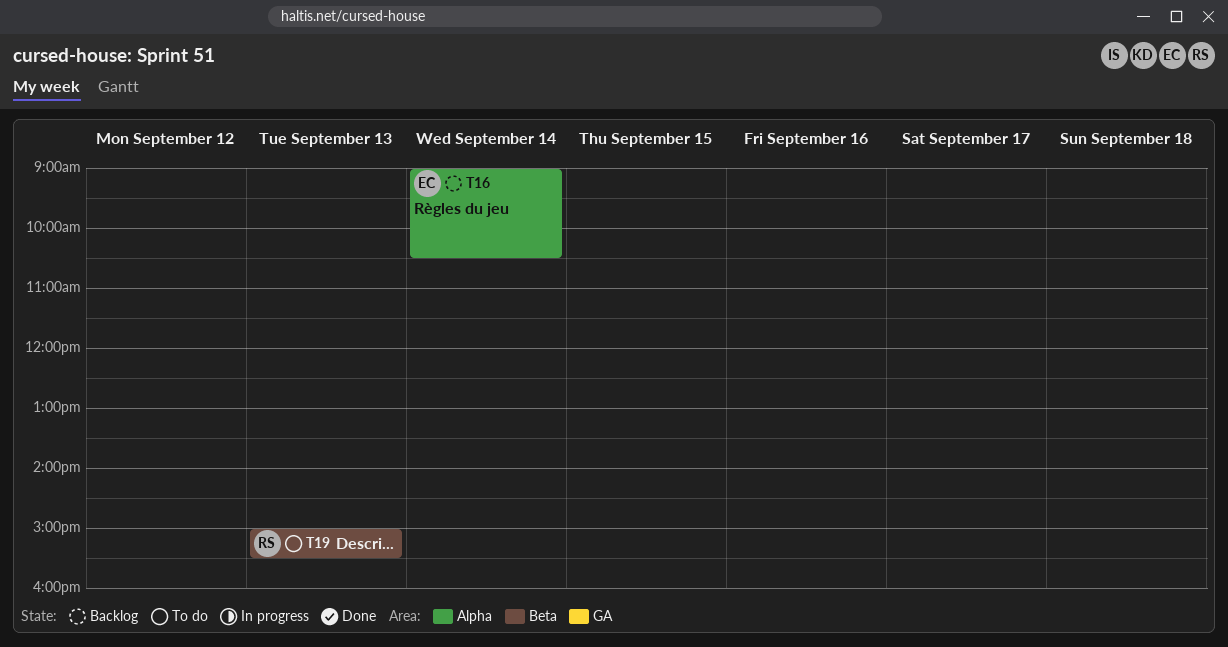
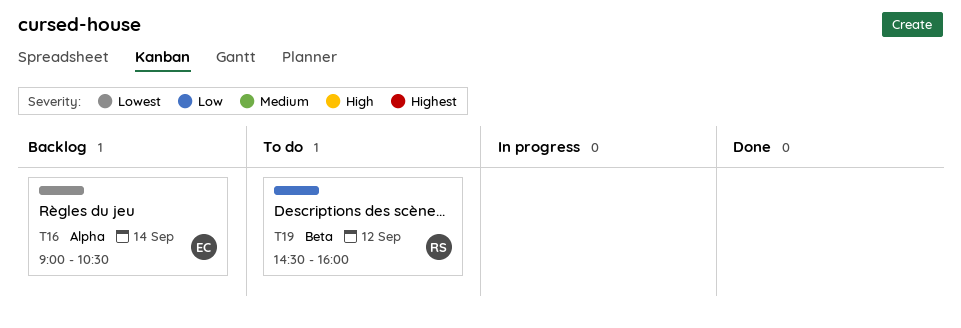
T19, day: Sep 13 -> Sep 12
T19, begins: 15:00 -> 14:30
T19, ends: 15:30 -> 16:00

